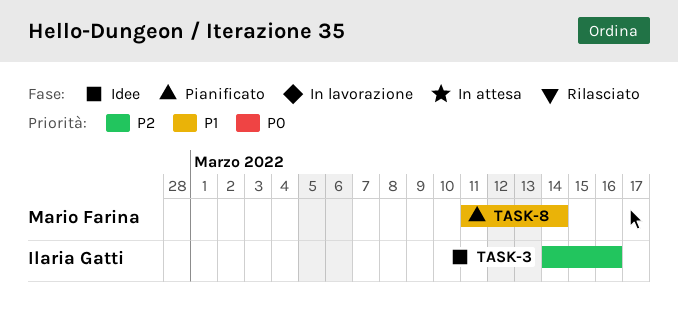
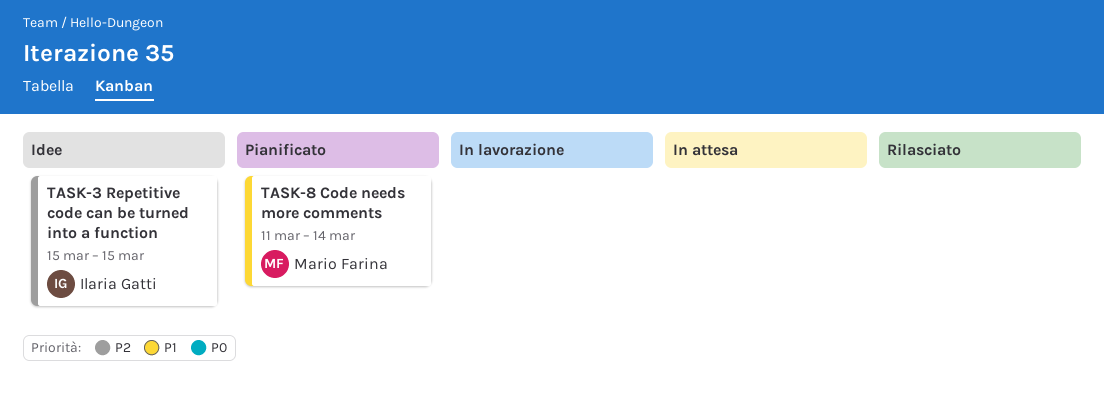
TASK-3, start: Mar 14 -> Mar 15
TASK-3, due: Mar 16 -> Mar 15

